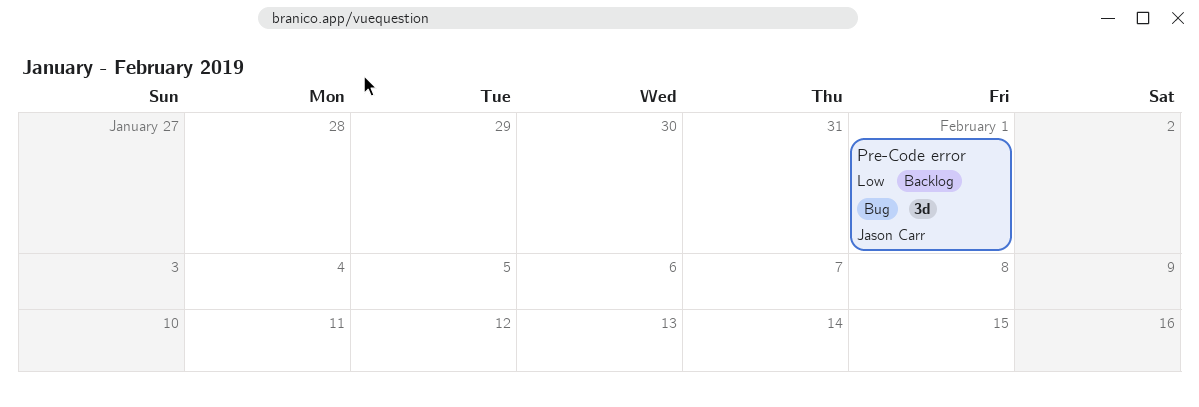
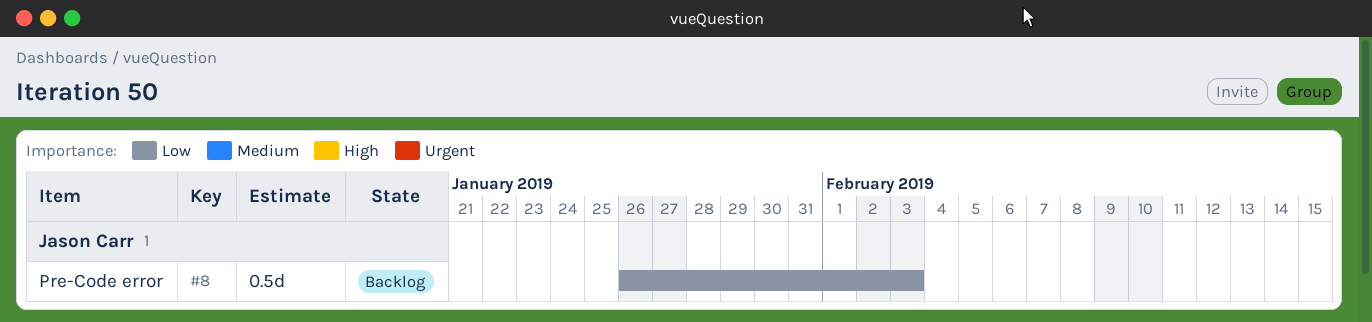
Pre-Code error, estimate: 3d -> 0.5d
Pre-Code error, due: Feb 1 -> Feb 3

